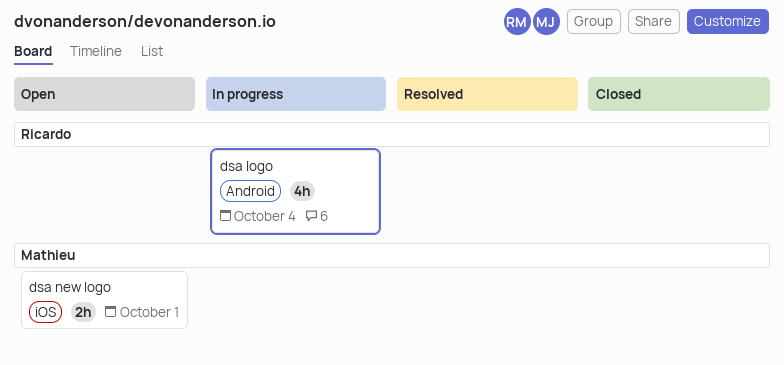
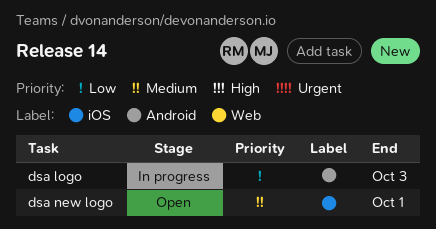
dsa logo, due: Oct 4 -> Oct 3

